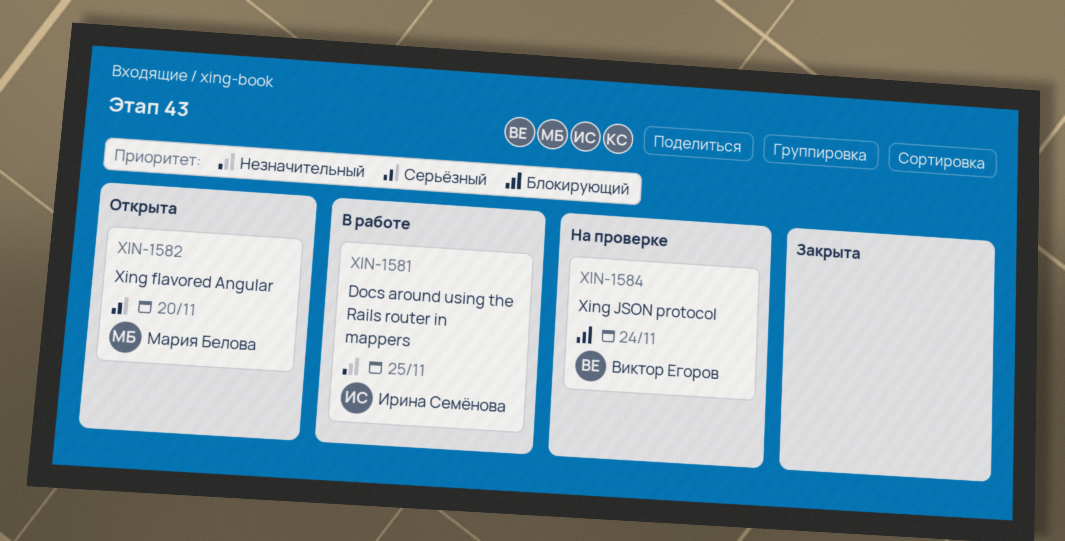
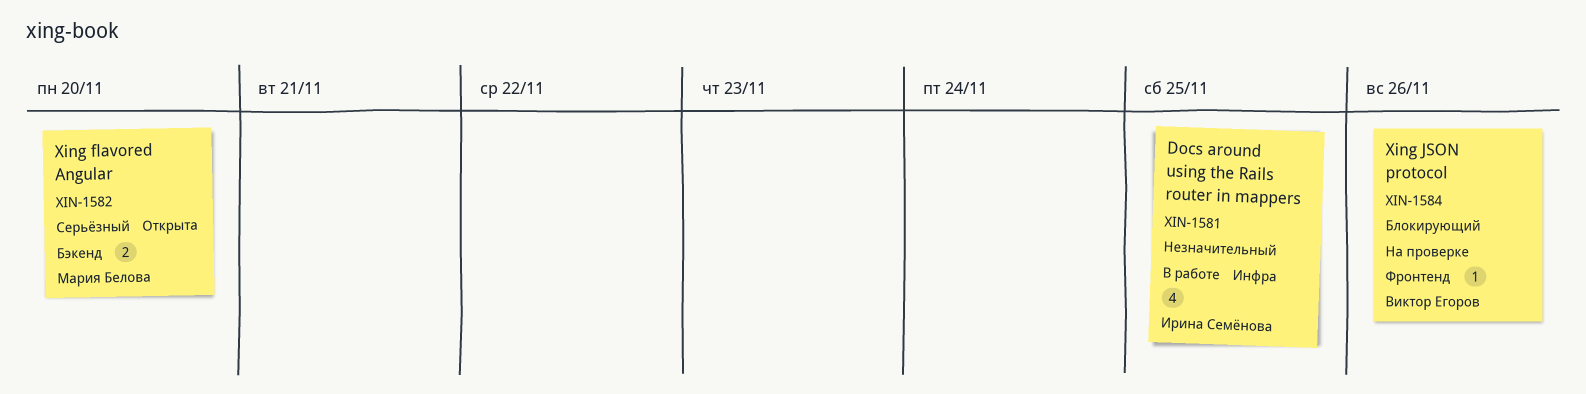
XIN-1584, due: Nov 24 -> Nov 26

